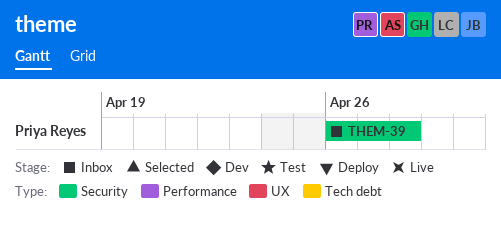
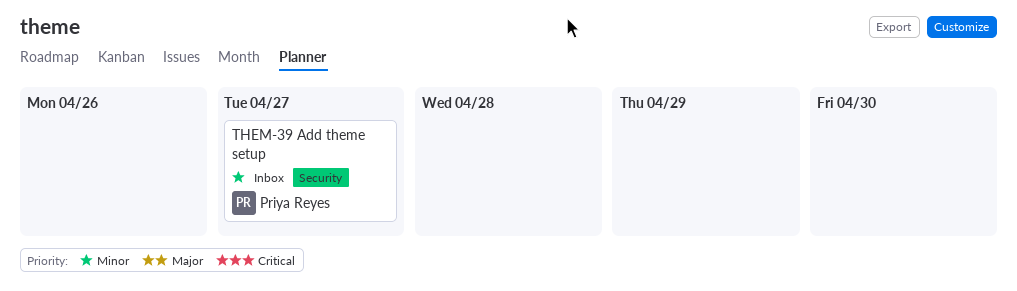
THEM-39, due: Apr 28 -> Apr 27

